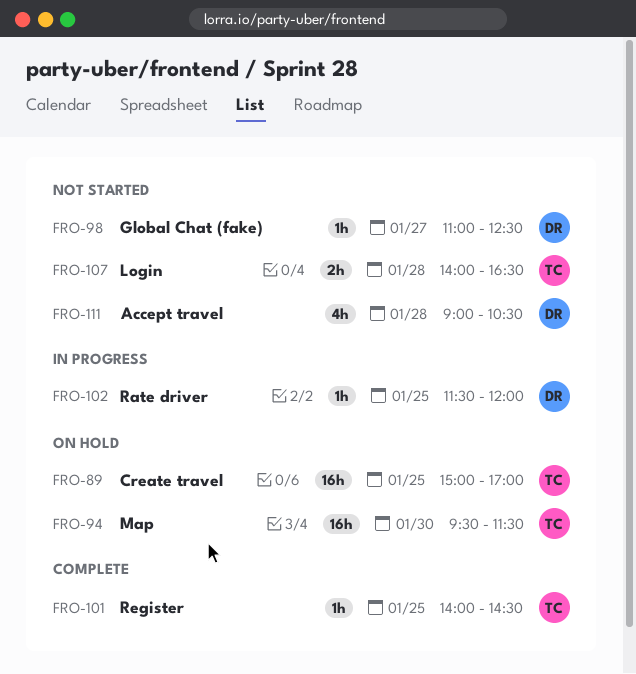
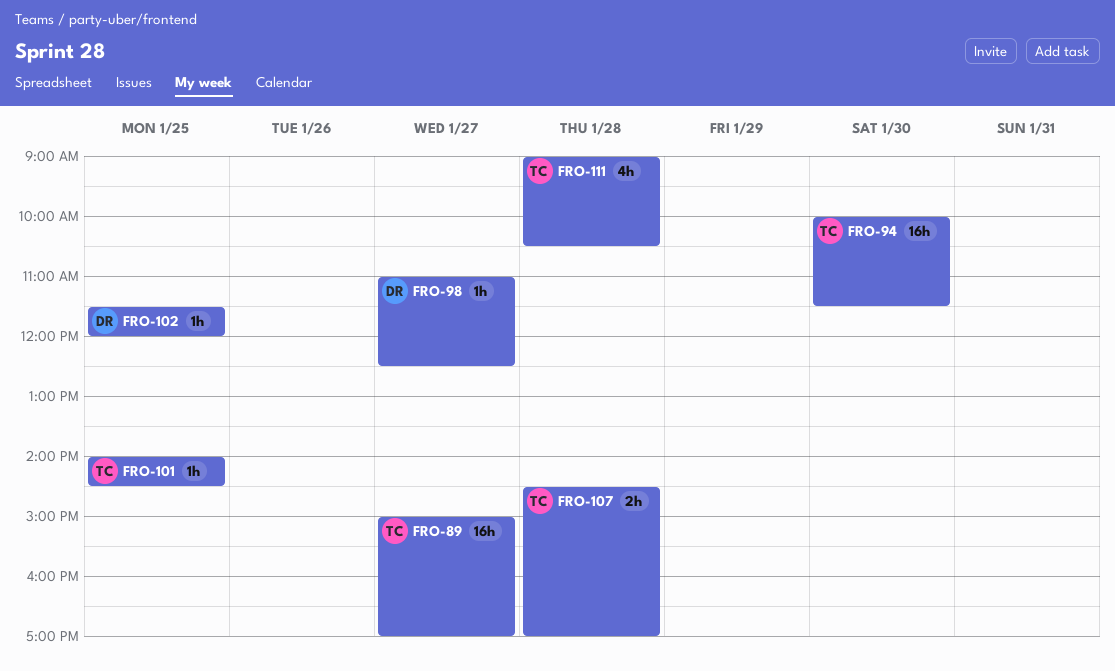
FRO-89, day: Jan 25 -> Jan 27
FRO-94, begins: 09:30 -> 10:00
FRO-107, begins: 14:00 -> 14:30
FRO-107, ends: 16:30 -> 17:00
FRO-111, owner: DR -> TC

